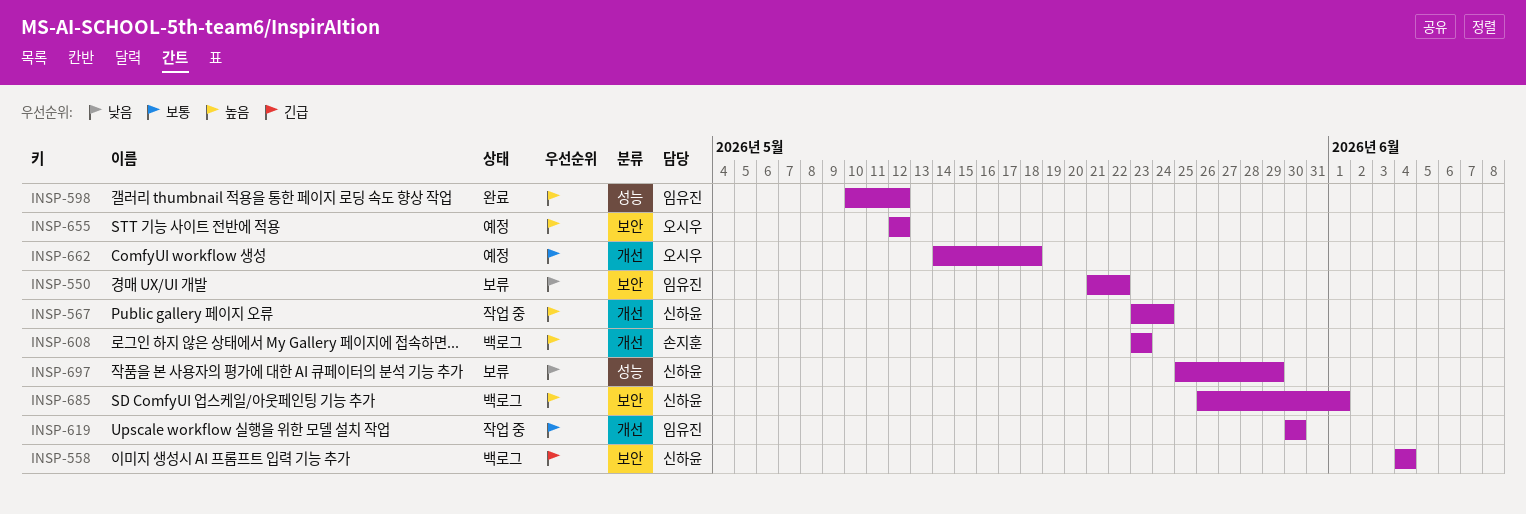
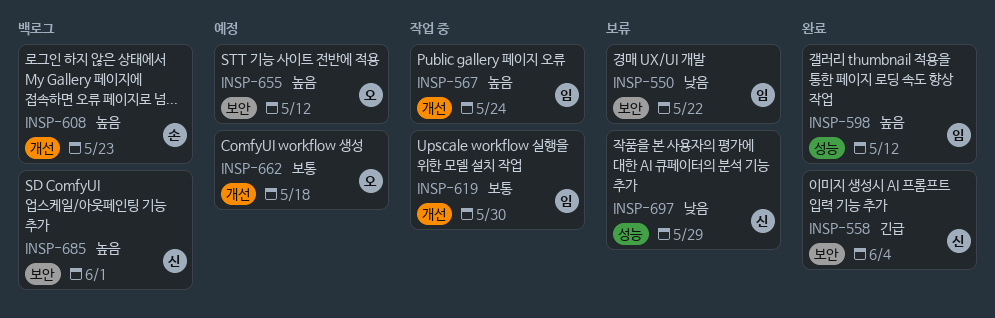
INSP-558, status: 백로그 -> 완료
INSP-567, owner: 신하윤 -> 임유진

